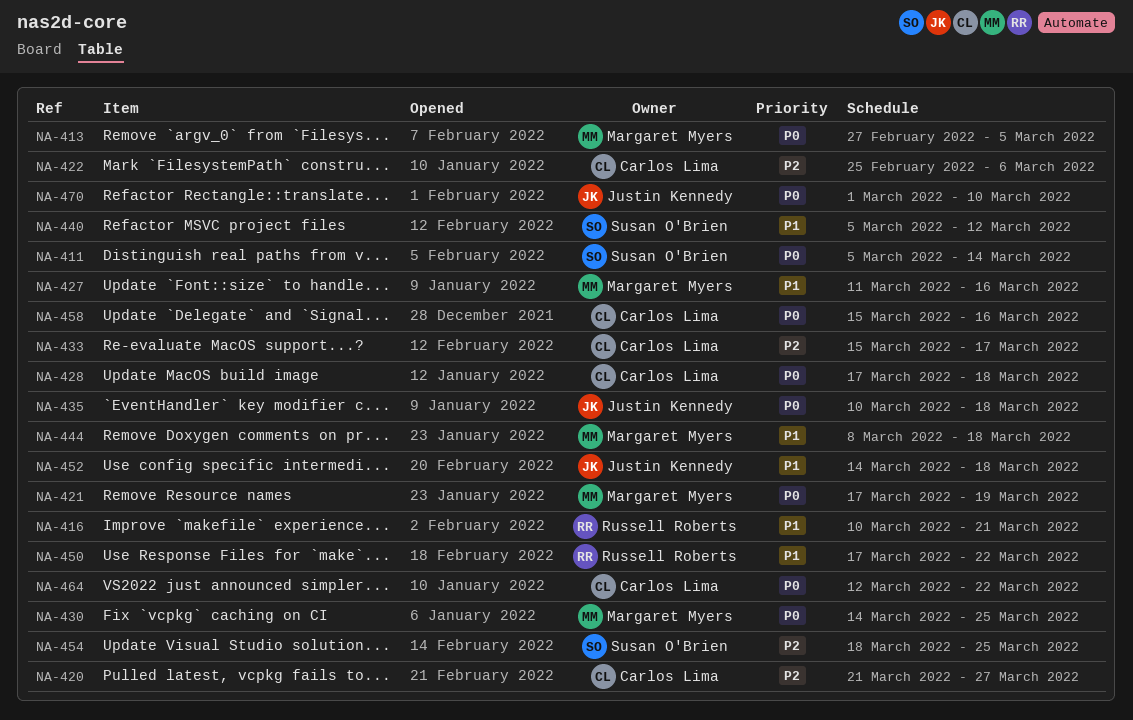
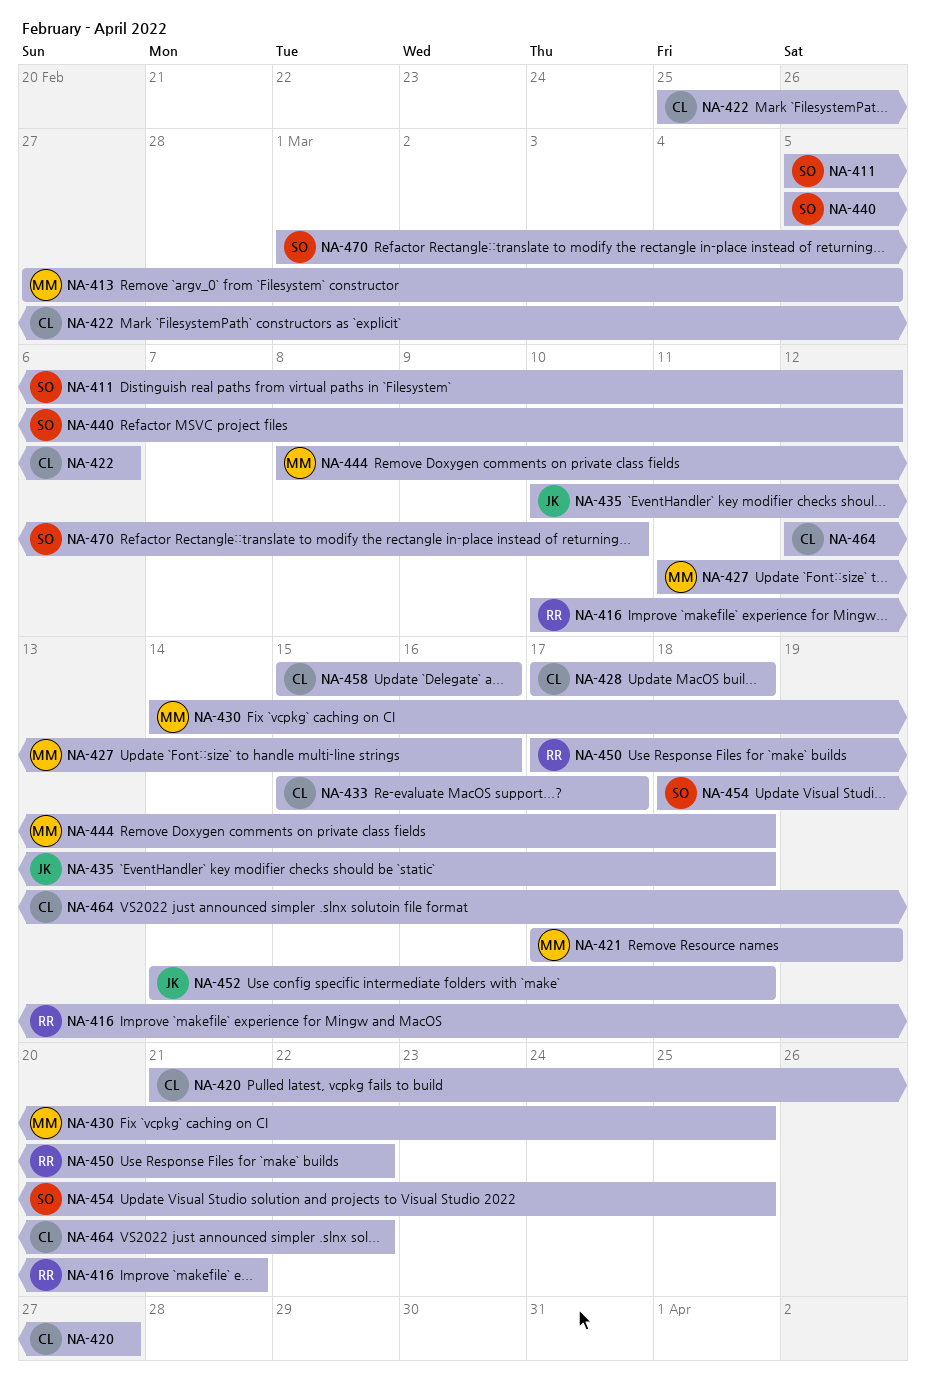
NA-411, due: Mar 14 -> Mar 12
NA-470, owner: Justin Kennedy -> Susan O'Brien

